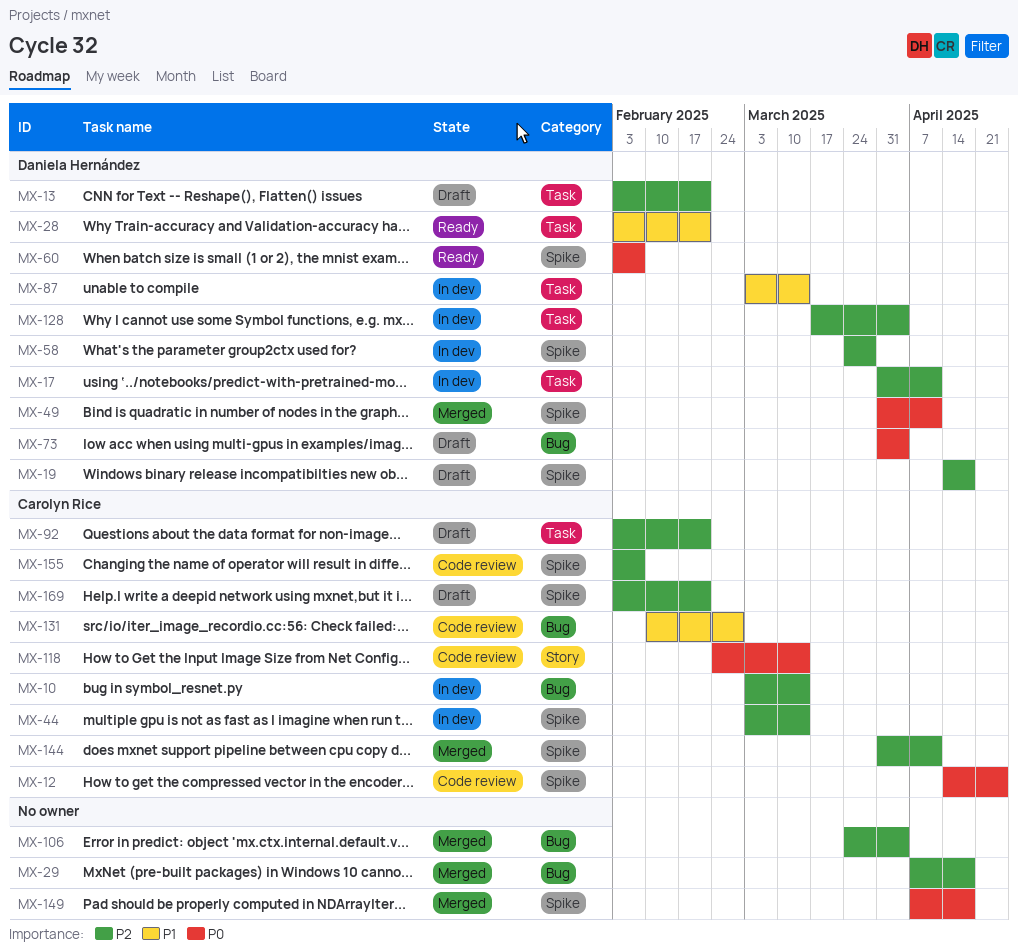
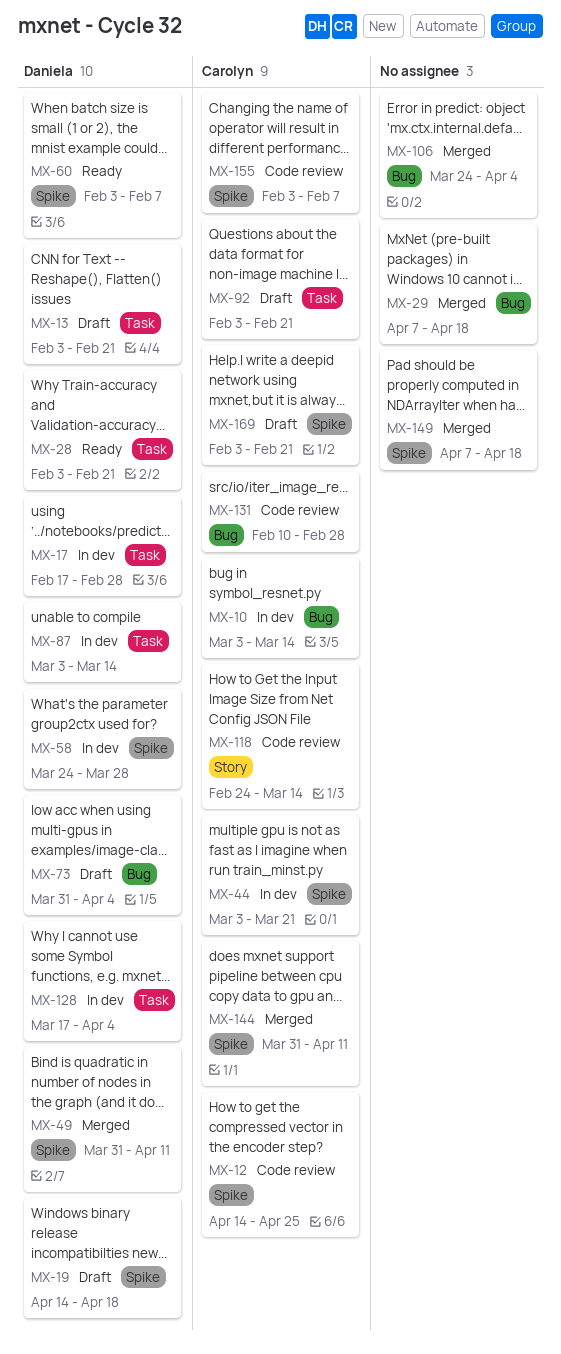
MX-17, start: Mar 31 -> Feb 17
MX-17, due: Apr 11 -> Feb 28
MX-44, due: Mar 14 -> Mar 21

